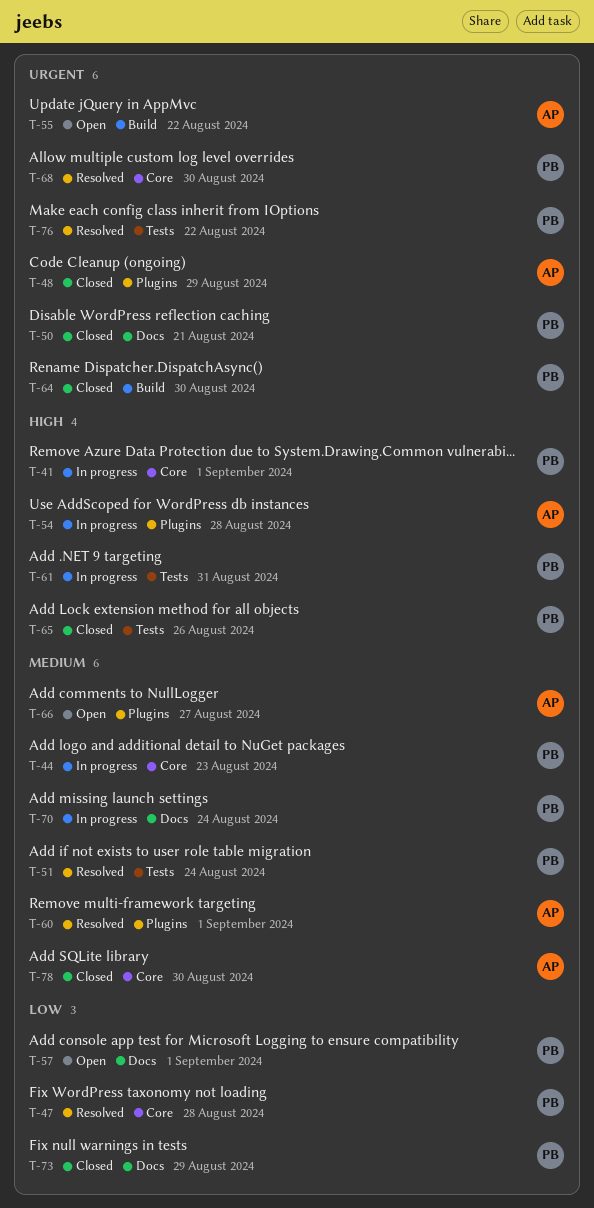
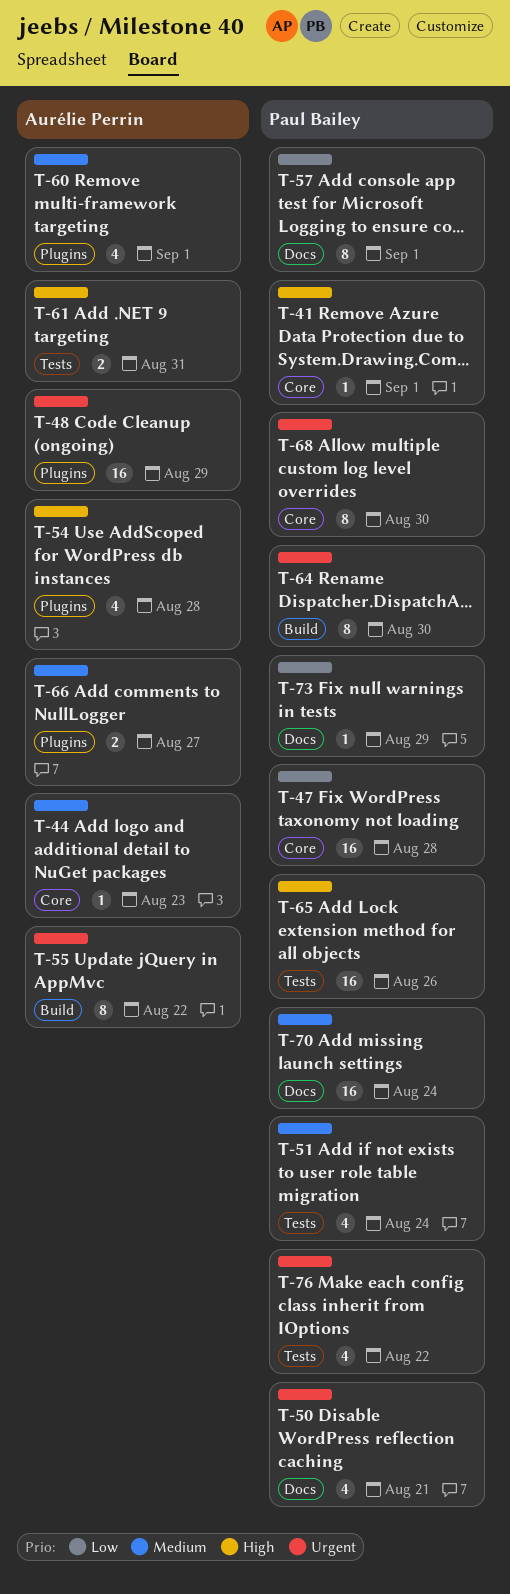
T-44, owner: Paul Bailey -> Aurélie Perrin
T-61, owner: Paul Bailey -> Aurélie Perrin
T-78: present -> none

